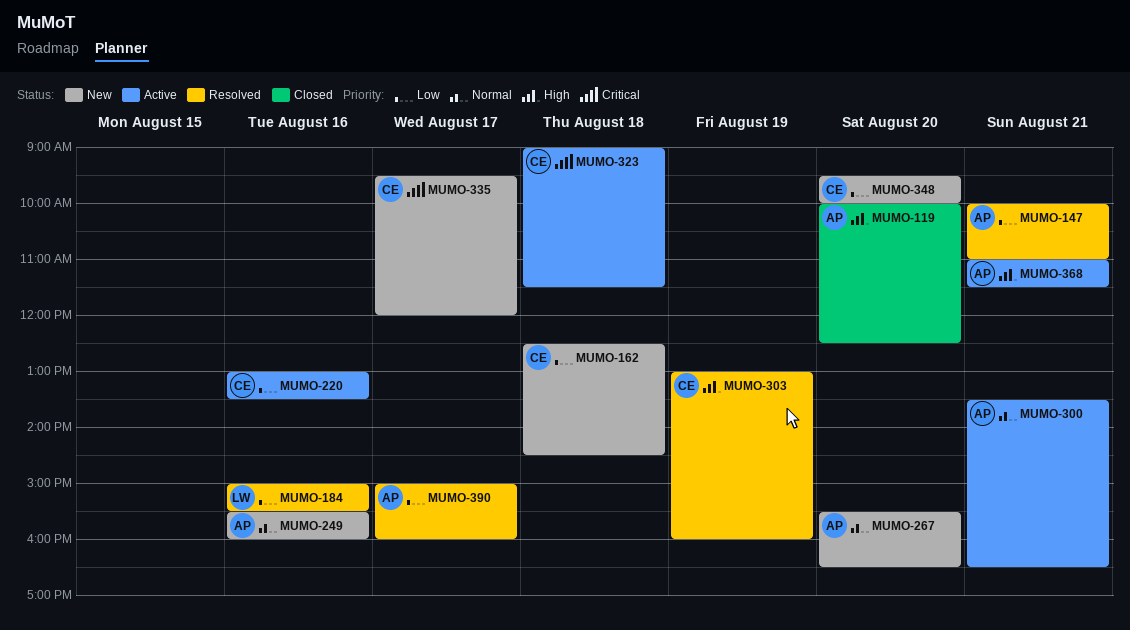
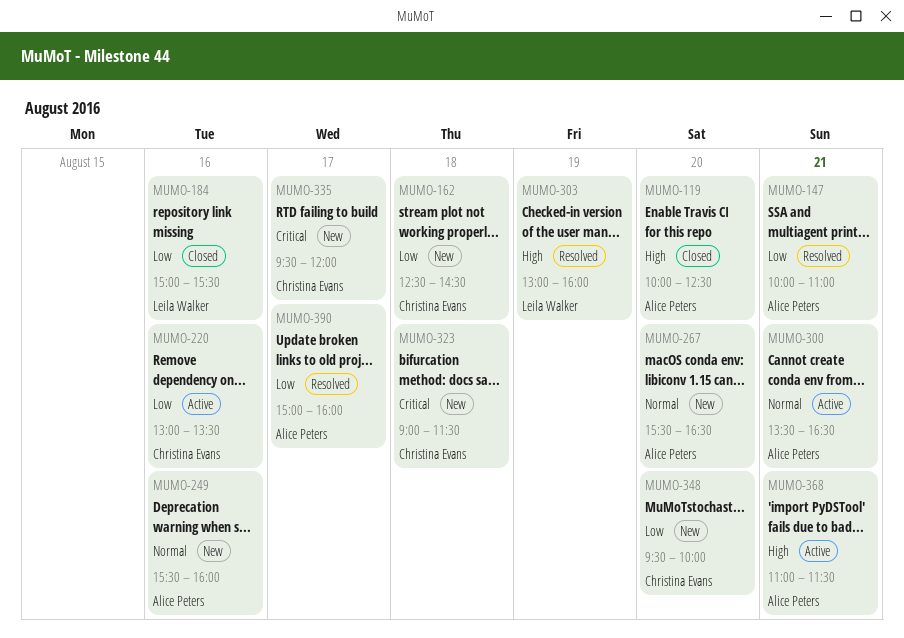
MUMO-184, status: Resolved -> Closed
MUMO-303, owner: Christina Evans -> Leila Walker
MUMO-323, status: Active -> New

